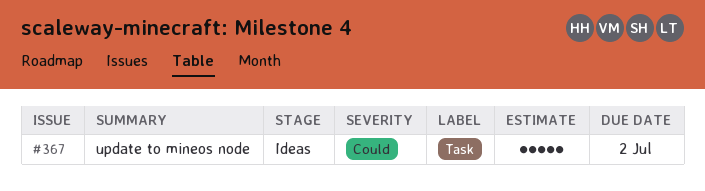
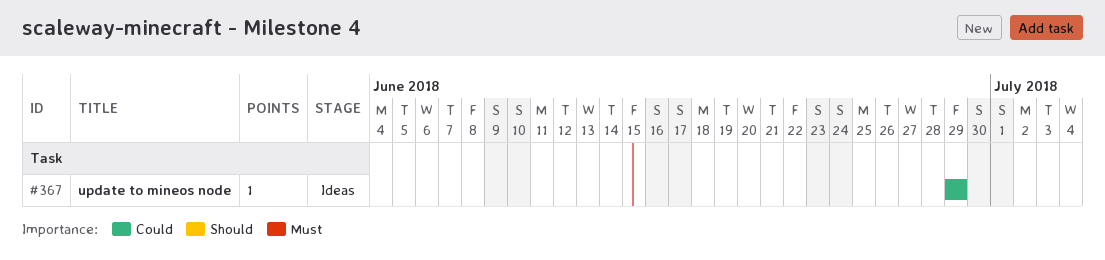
#367, estimate: 5 -> 1
#367, due: Jul 2 -> Jun 29

